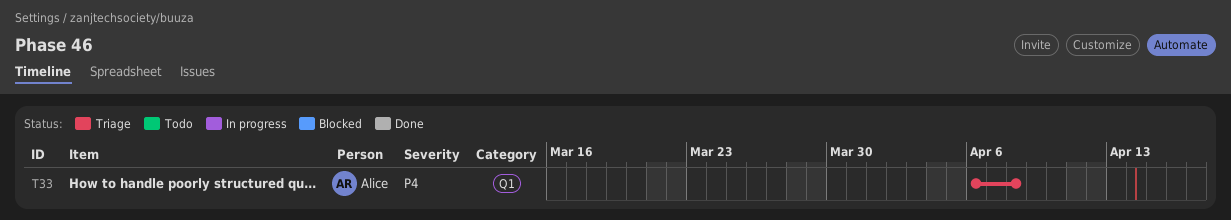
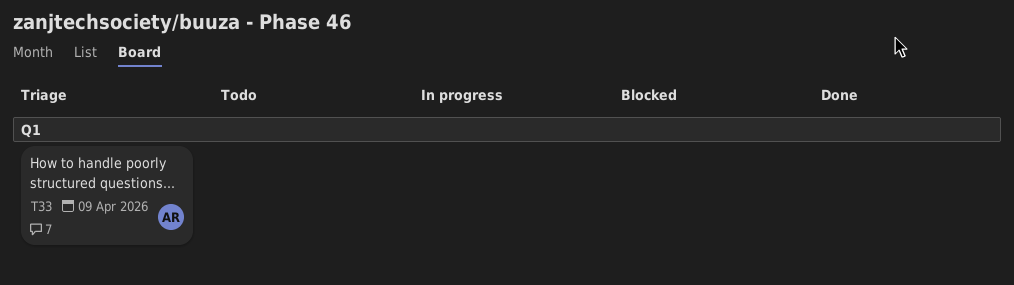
T33, due: Apr 8 -> Apr 9

